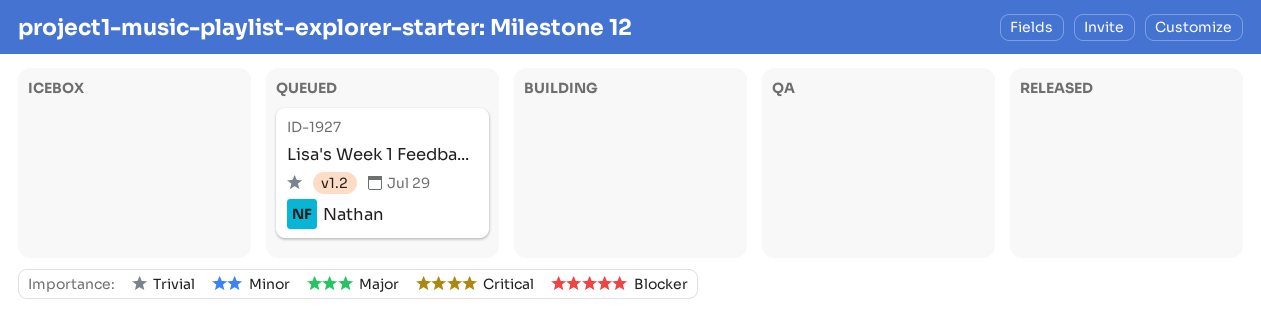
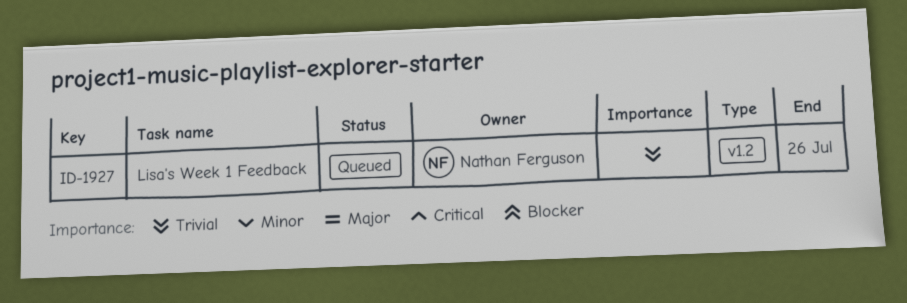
ID-1927, due: Jul 29 -> Jul 26

